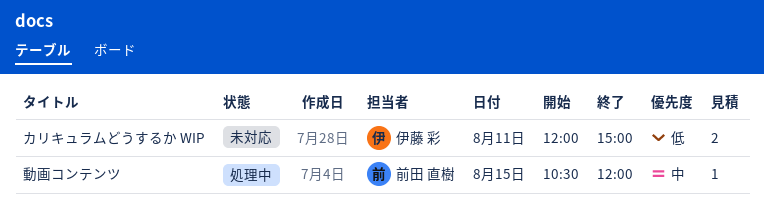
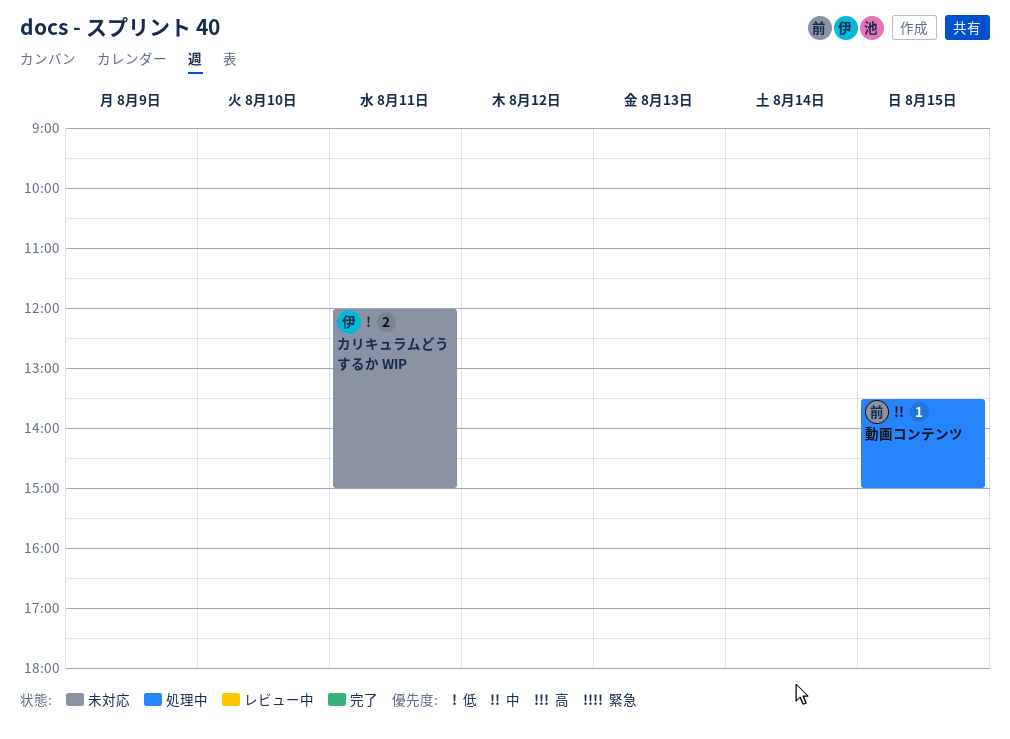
動画コンテンツ, begins: 10:30 -> 13:30
動画コンテンツ, ends: 12:00 -> 15:00

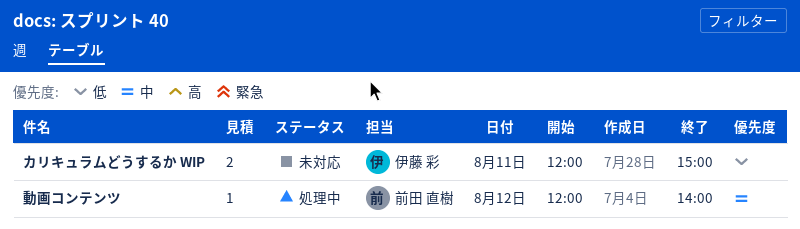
動画コンテンツ, day: Aug 15 -> Aug 12
動画コンテンツ, begins: 13:30 -> 12:00
動画コンテンツ, ends: 15:00 -> 14:00

